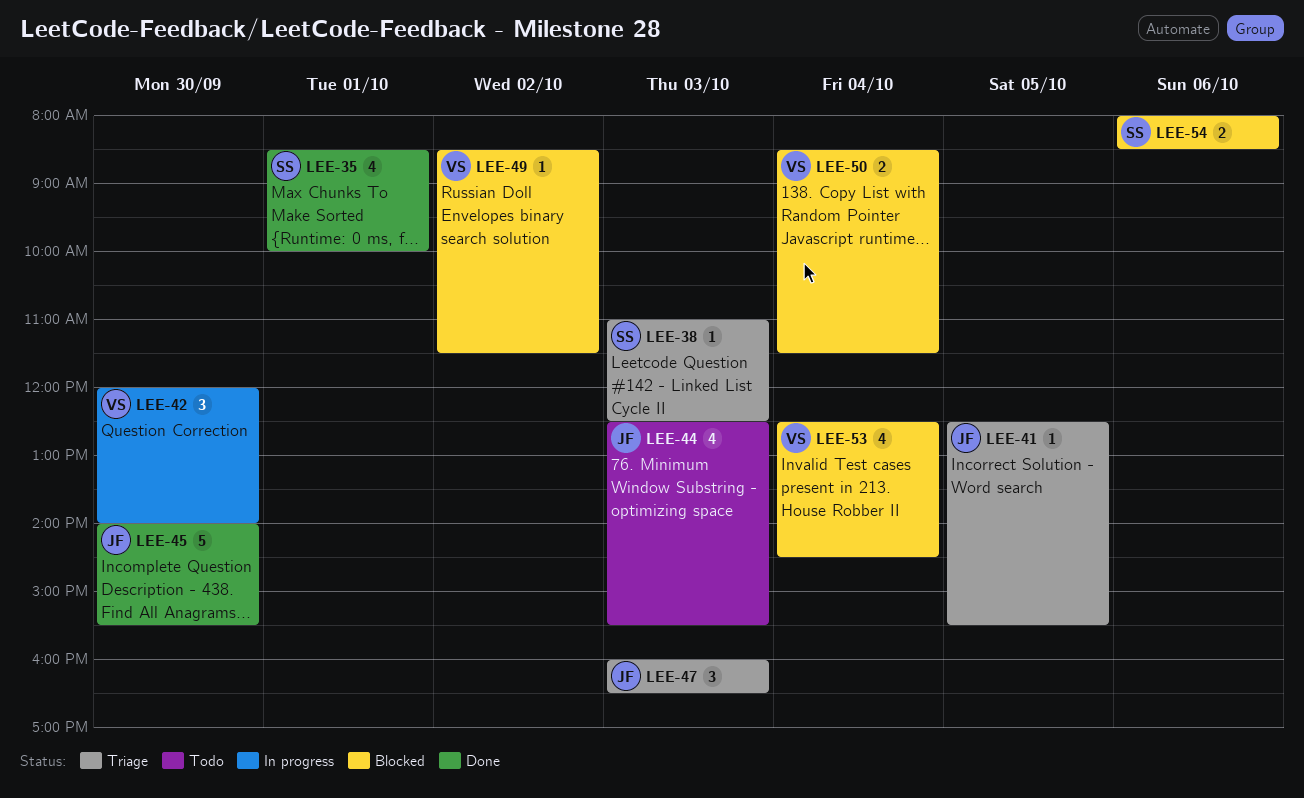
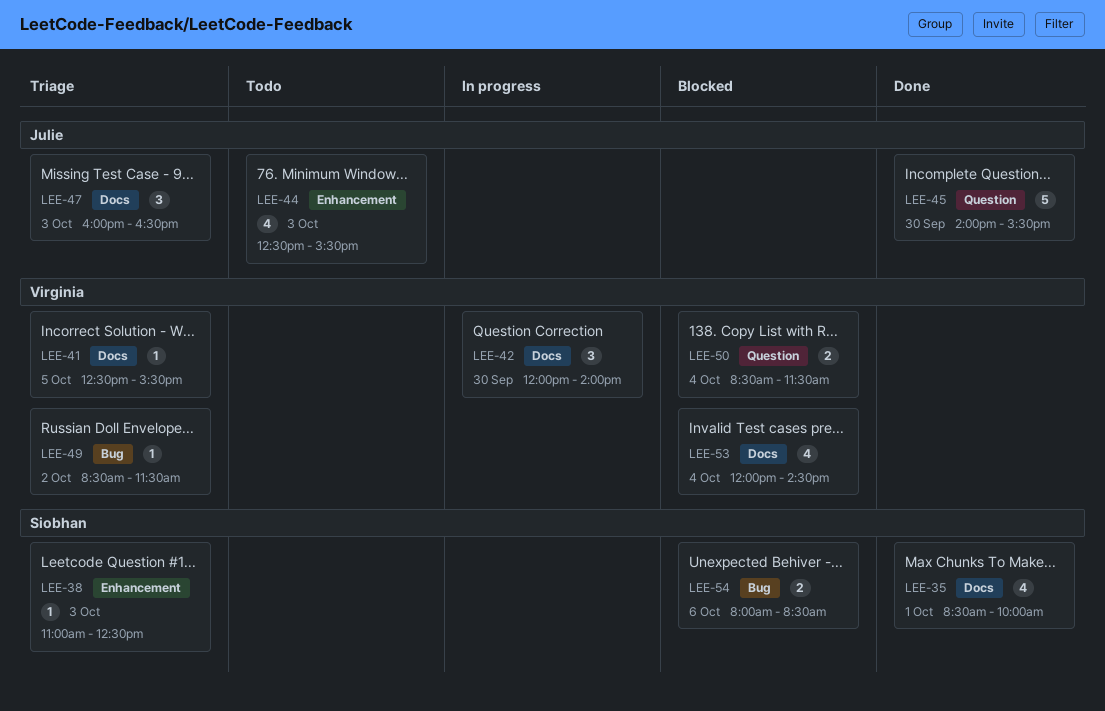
LEE-41, owner: Julie -> Virginia
LEE-49, status: Blocked -> Triage
LEE-53, begins: 12:30 -> 12:00

